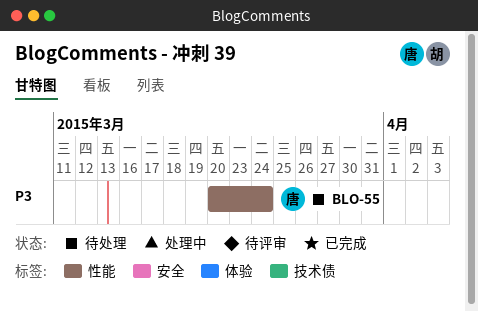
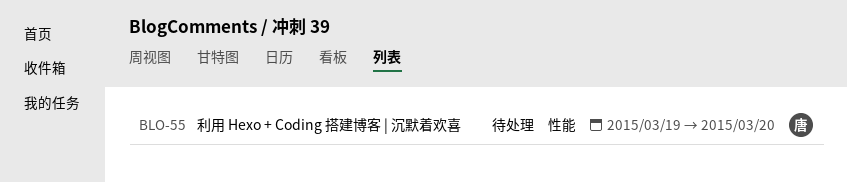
BLO-55, start: Mar 20 -> Mar 19
BLO-55, due: Mar 24 -> Mar 20

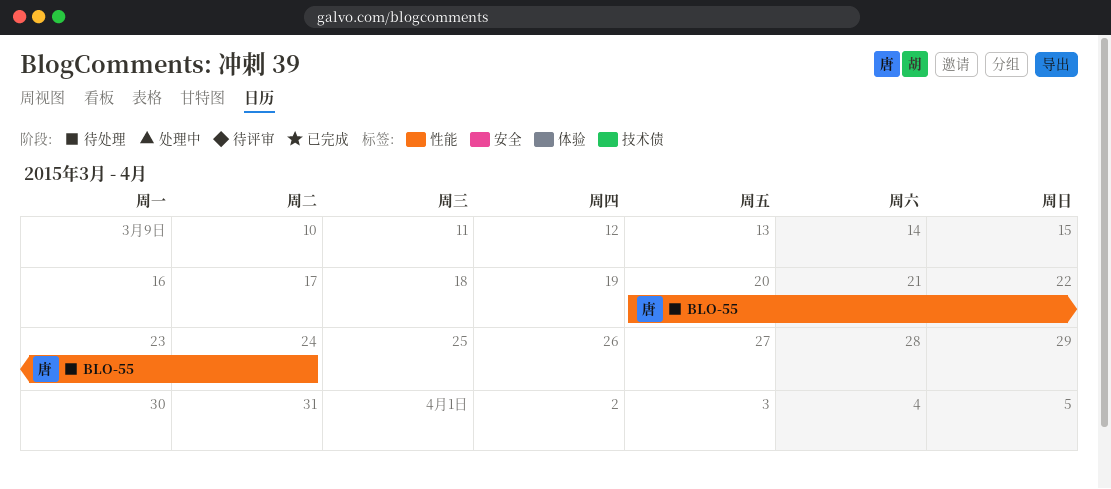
BLO-55, start: Mar 19 -> Mar 20
BLO-55, due: Mar 20 -> Mar 24

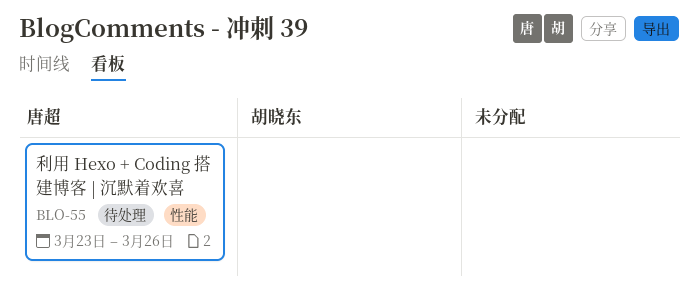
BLO-55, start: Mar 20 -> Mar 23
BLO-55, due: Mar 24 -> Mar 26

